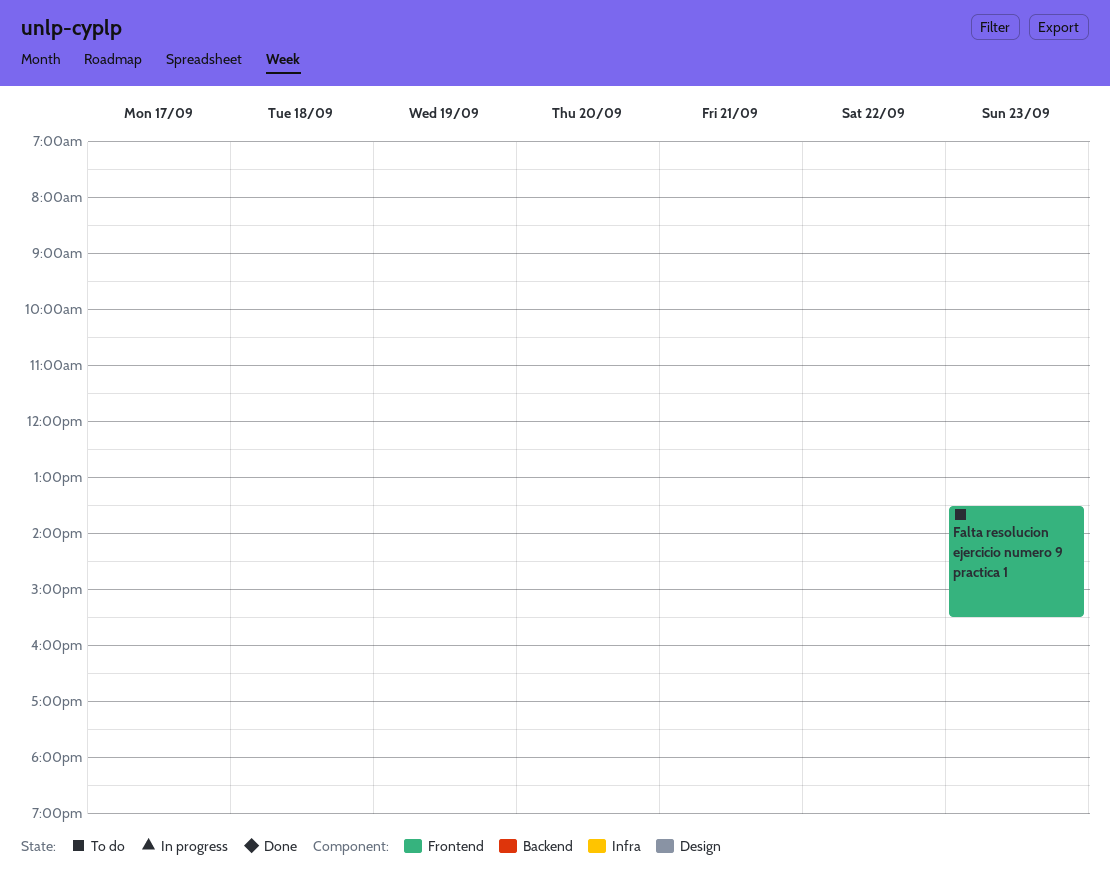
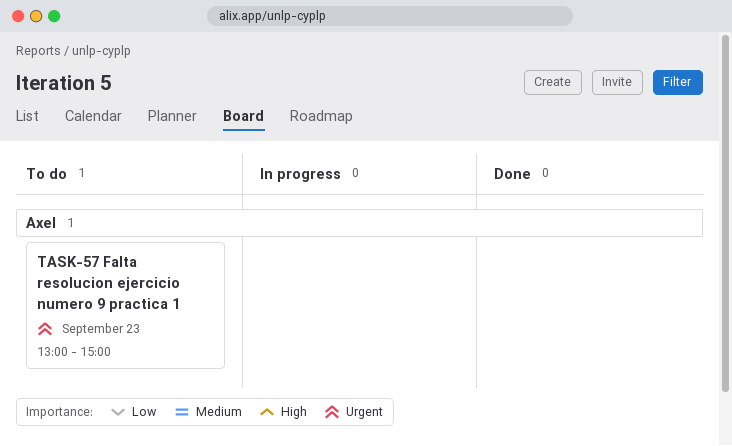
Falta resolucion ejercicio numero 9 practica 1, begins: 13:30 -> 13:00
Falta resolucion ejercicio numero 9 practica 1, ends: 15:30 -> 15:00

